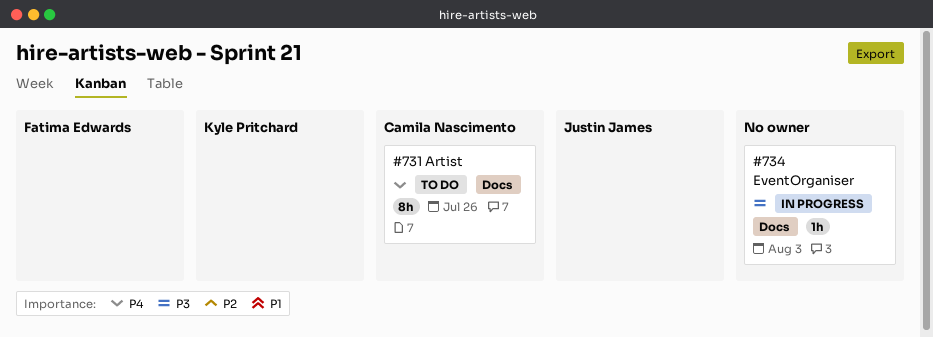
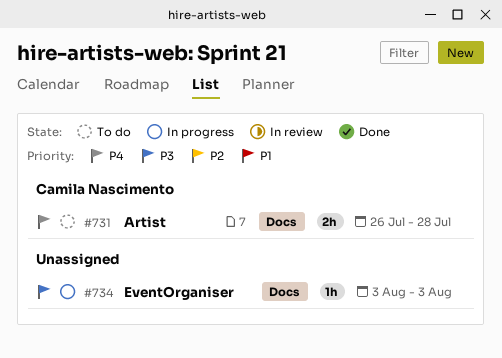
#731, estimate: 8h -> 2h
#731, due: Jul 26 -> Jul 28

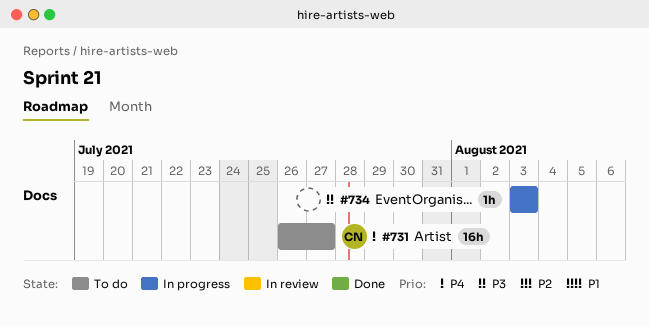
#731, estimate: 2h -> 16h
#731, due: Jul 28 -> Jul 27

